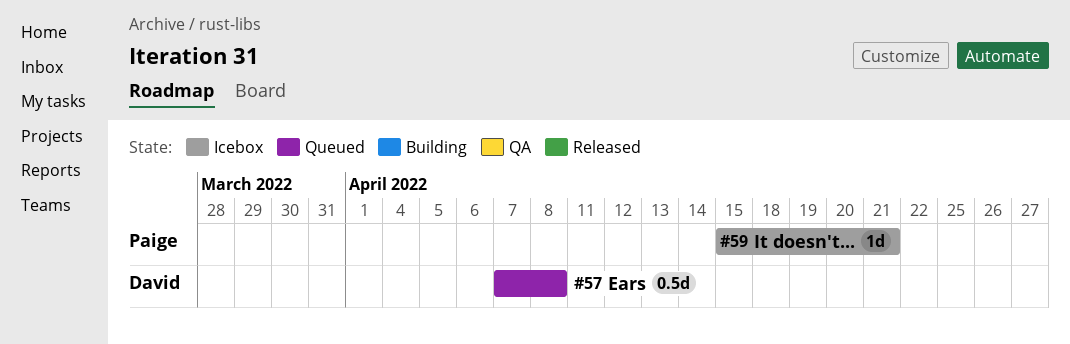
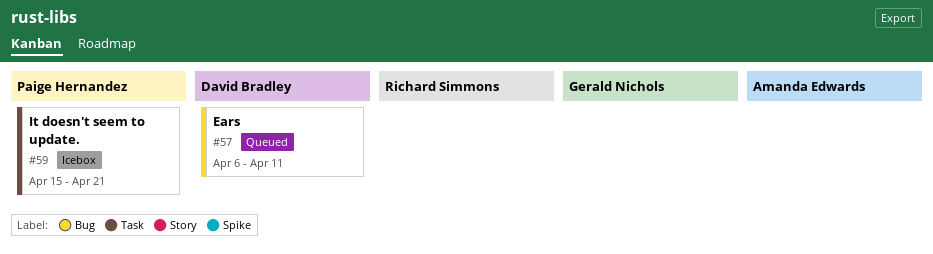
#57, start: Apr 7 -> Apr 6
#57, due: Apr 8 -> Apr 11

